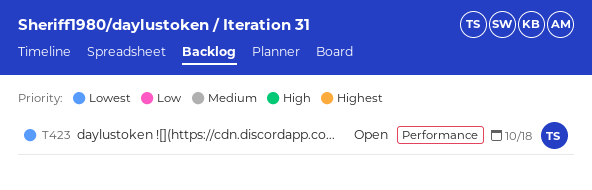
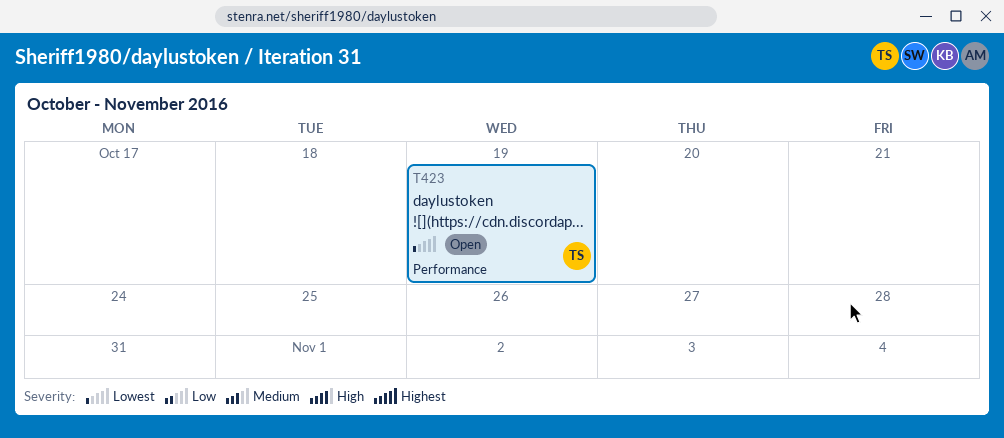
T423, due: Oct 18 -> Oct 19

